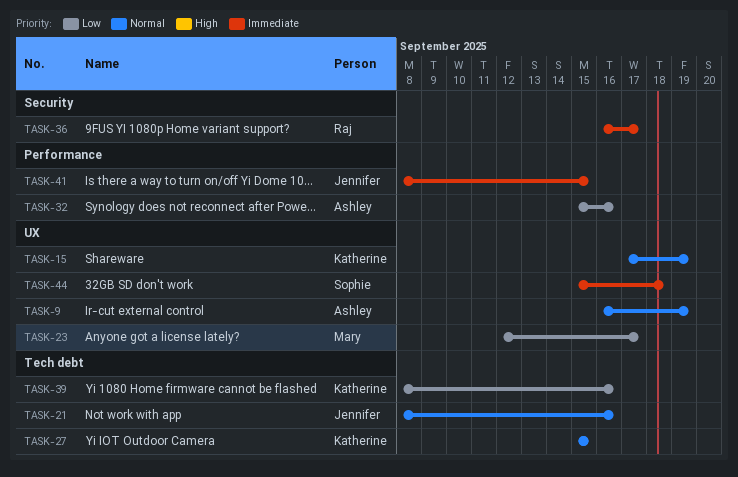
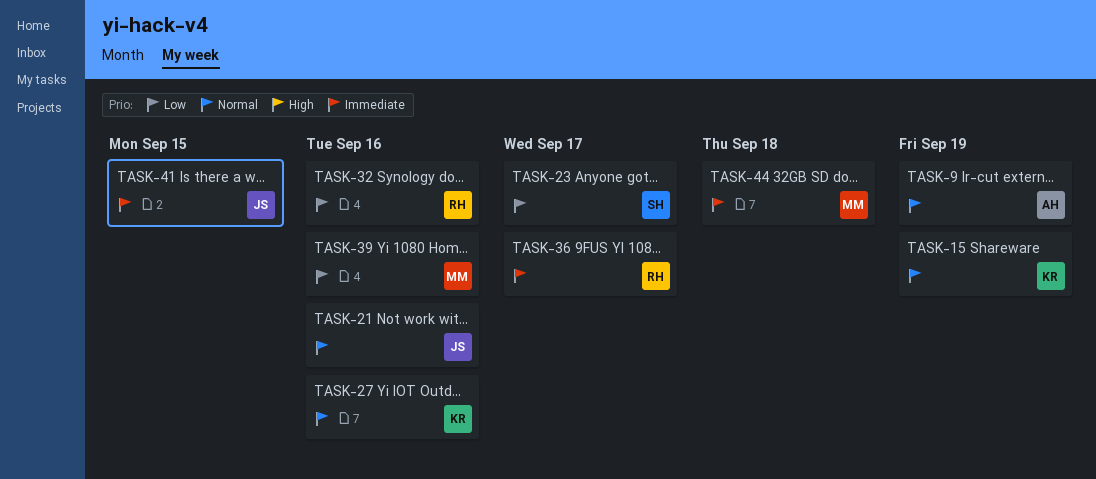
TASK-23, owner: Mary -> Sophie
TASK-27, due: Sep 15 -> Sep 16
TASK-32, owner: Ashley -> Raj
TASK-39, owner: Katherine -> Mary
TASK-44, owner: Sophie -> Mary

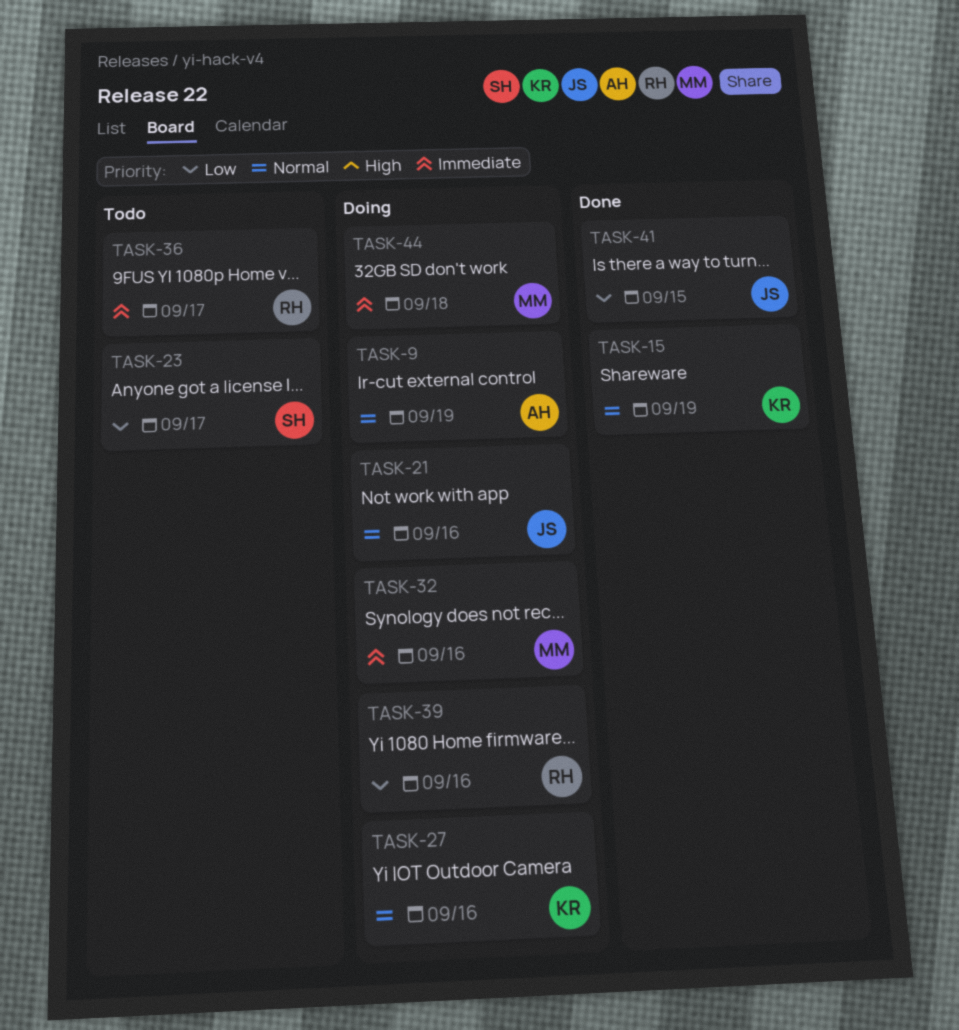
TASK-32, owner: RH -> MM
TASK-32, priority: Low -> Immediate
TASK-39, owner: MM -> RH
TASK-41, priority: Immediate -> Low

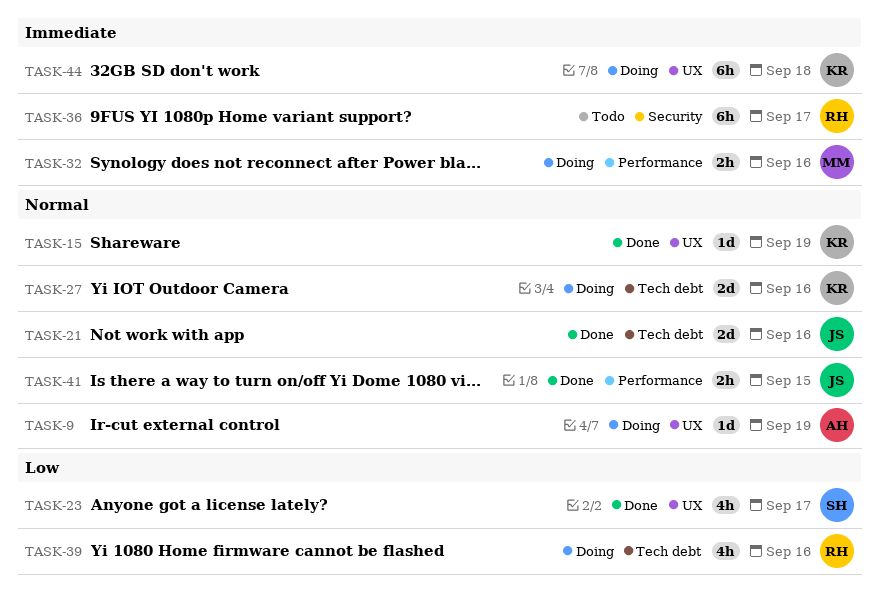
TASK-21, status: Doing -> Done
TASK-23, status: Todo -> Done
TASK-41, priority: Low -> Normal
TASK-44, owner: MM -> KR

